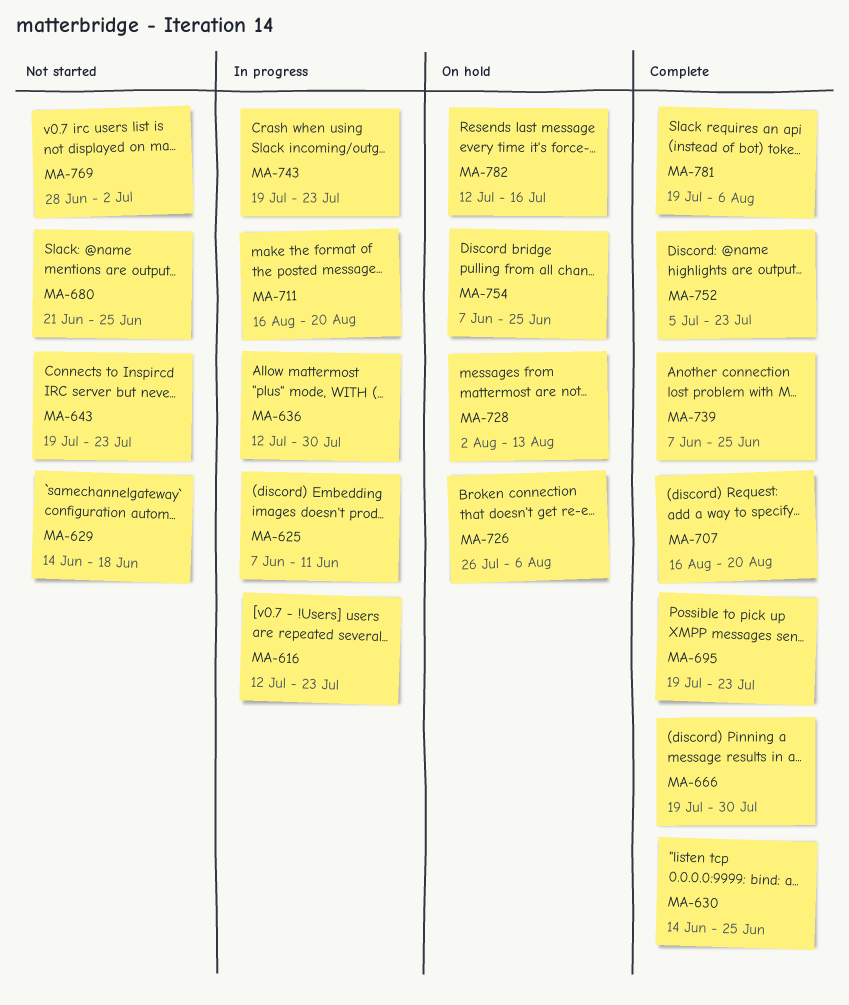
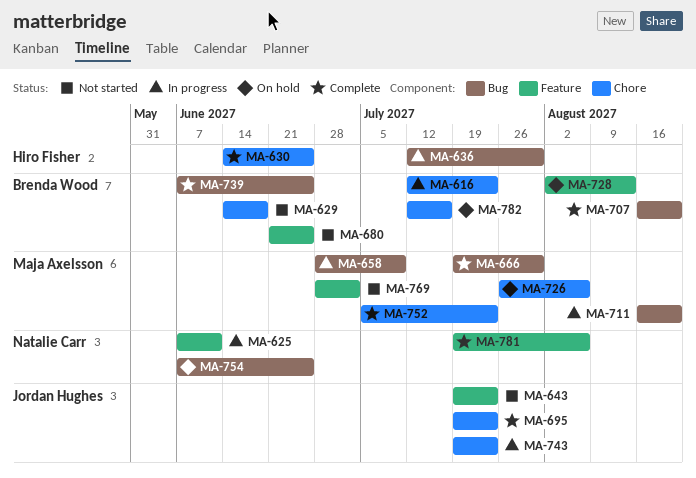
MA-658: none -> present

